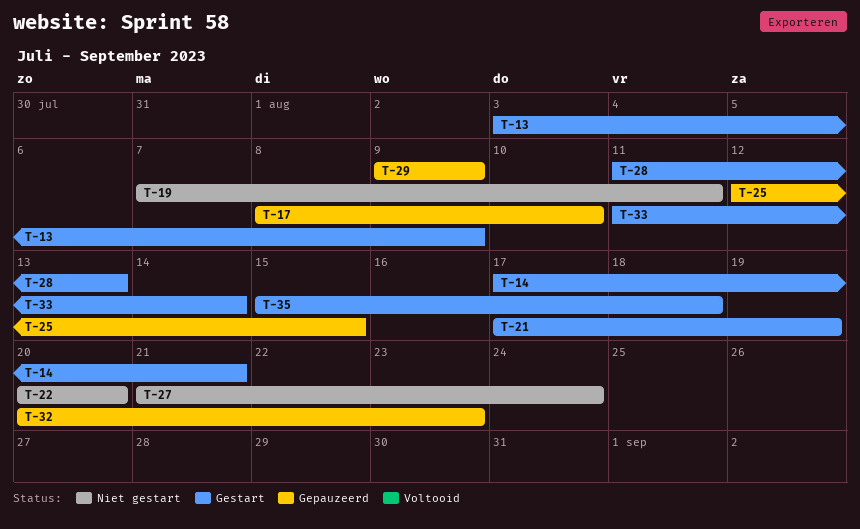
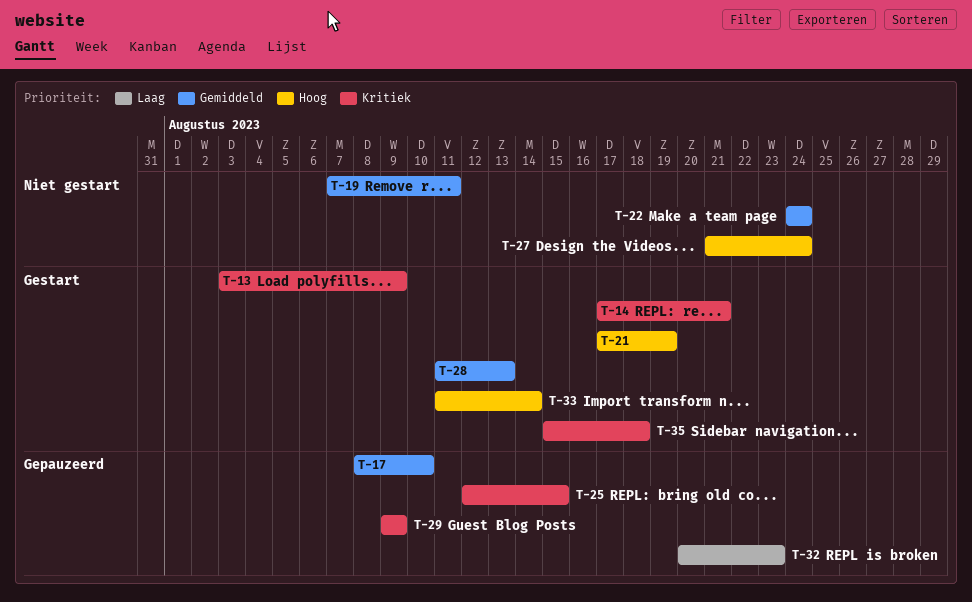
T-22, start: Aug 20 -> Aug 24
T-22, due: Aug 20 -> Aug 24

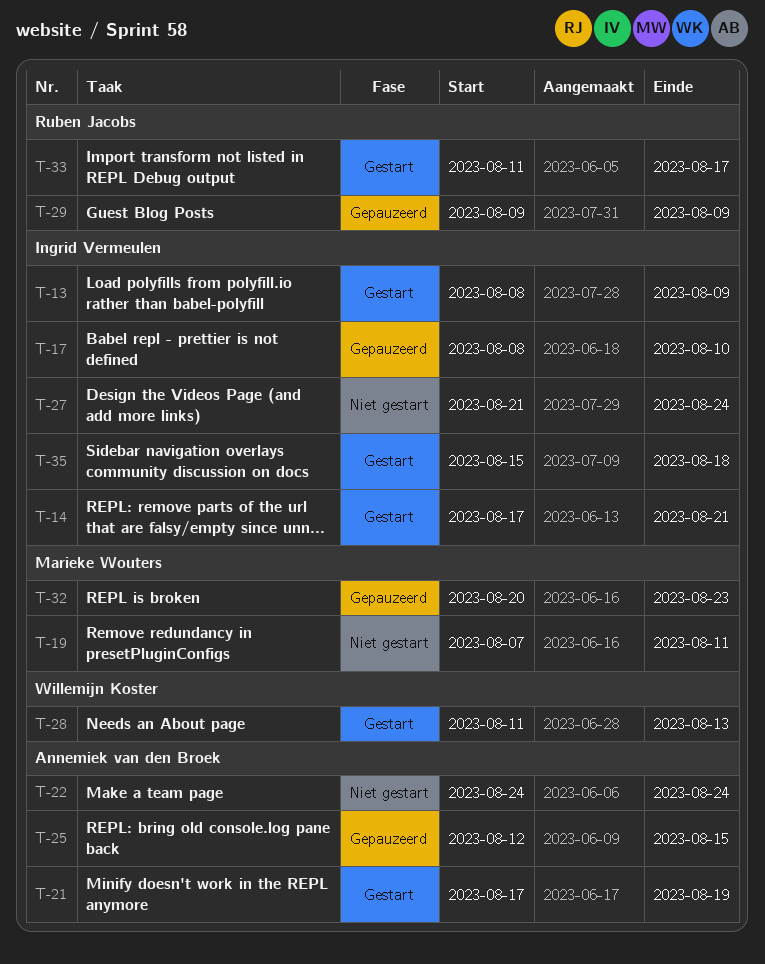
T-13, start: Aug 3 -> Aug 8
T-33, due: Aug 14 -> Aug 17

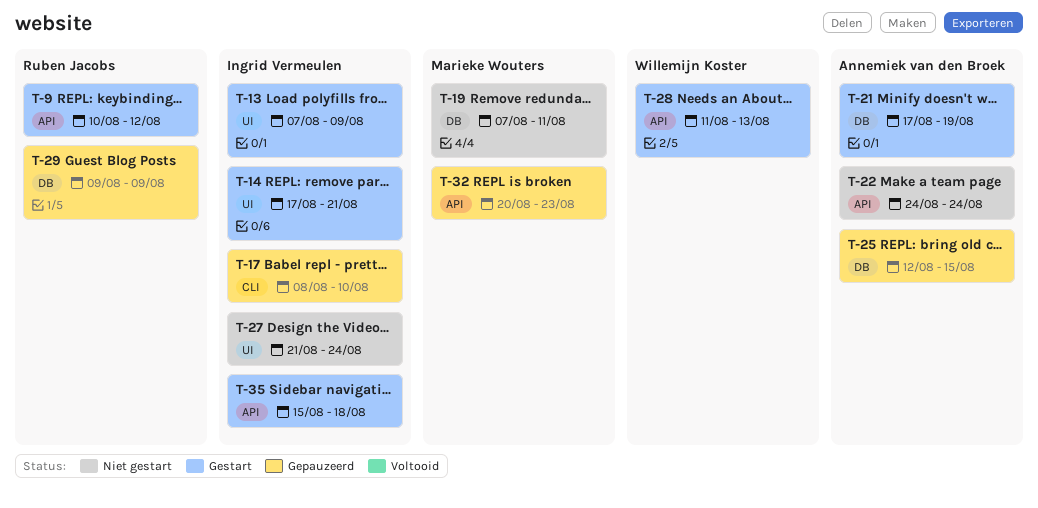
T-9: none -> present
T-13, start: Aug 8 -> Aug 7
T-33: present -> none

